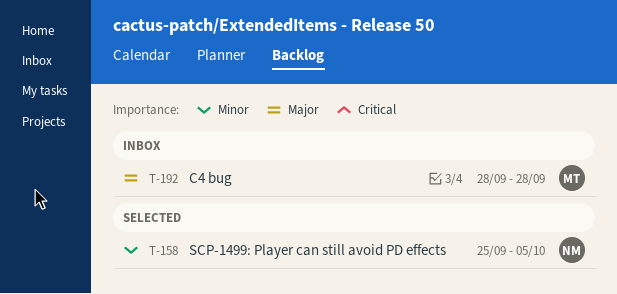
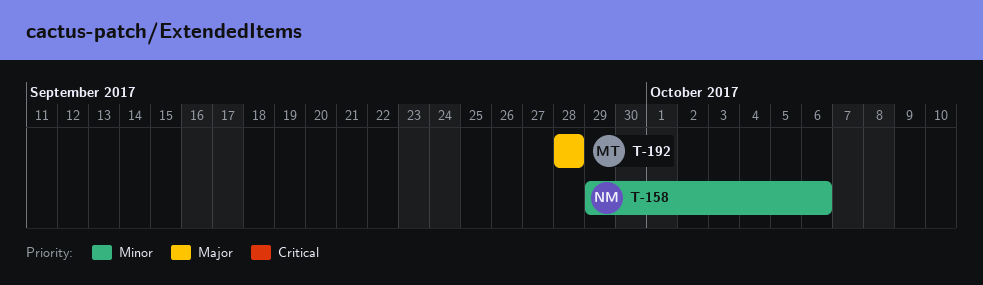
T-158, start: Sep 25 -> Sep 29
T-158, due: Oct 5 -> Oct 6

